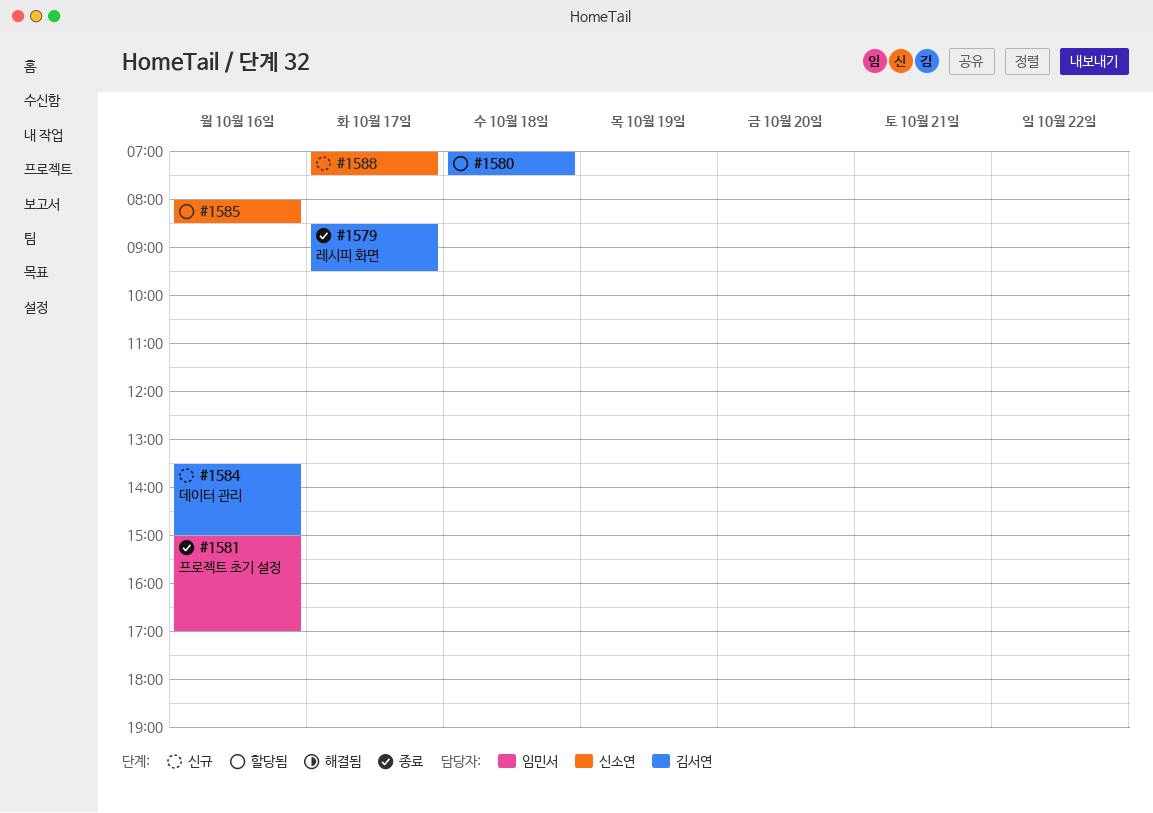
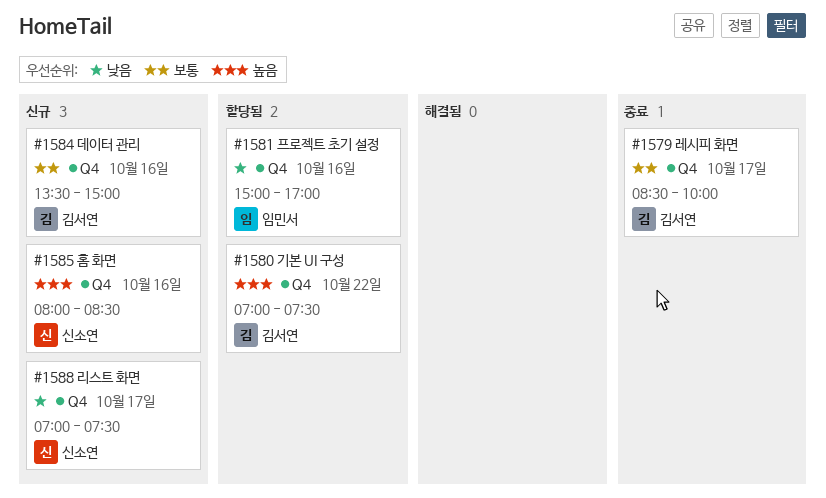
#1579, ends: 09:30 -> 10:00
#1580, day: Oct 18 -> Oct 22
#1581, status: 종료 -> 할당됨
#1585, status: 할당됨 -> 신규

